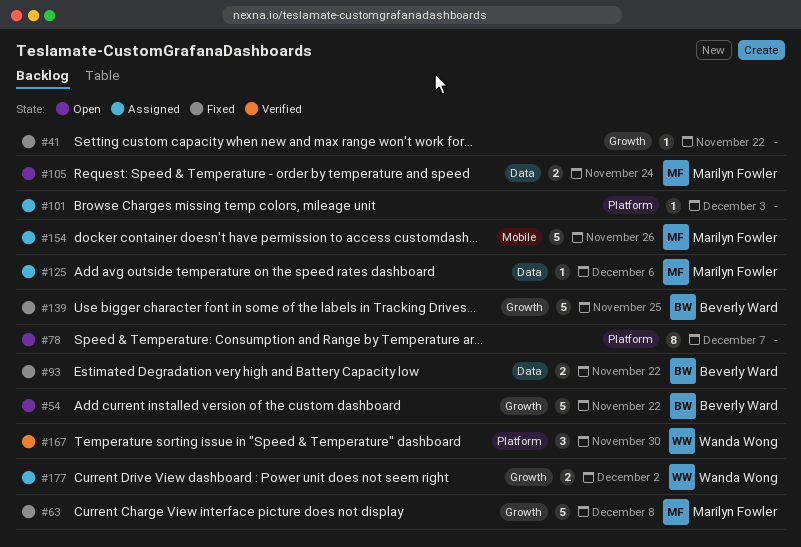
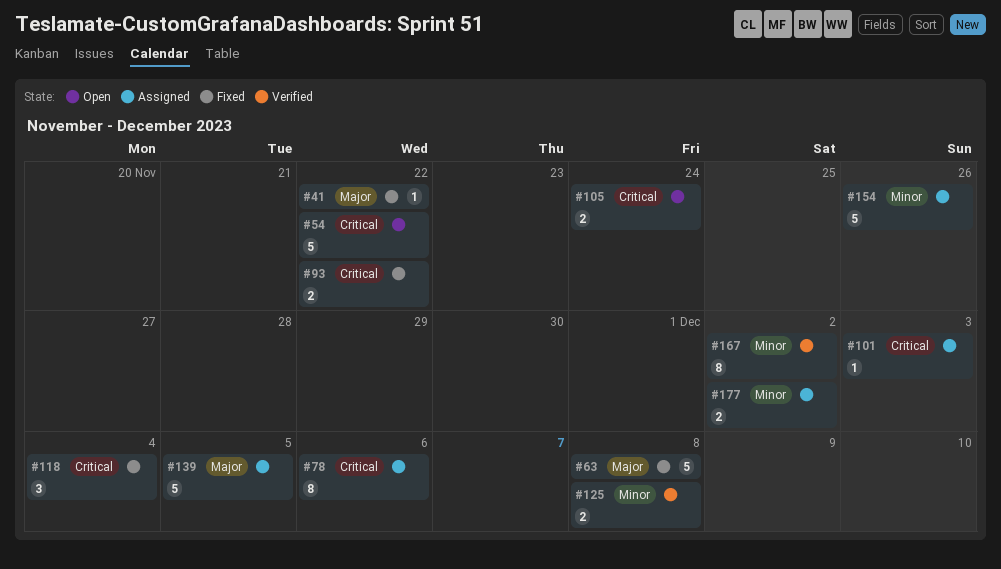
#78, status: Open -> Assigned
#78, due: Dec 7 -> Dec 6
#118: none -> present
#125, status: Assigned -> Verified
#125, estimate: 1 -> 2
#125, due: Dec 6 -> Dec 8
#139, status: Fixed -> Assigned
#139, due: Nov 25 -> Dec 5
#167, estimate: 3 -> 8
#167, due: Nov 30 -> Dec 2

